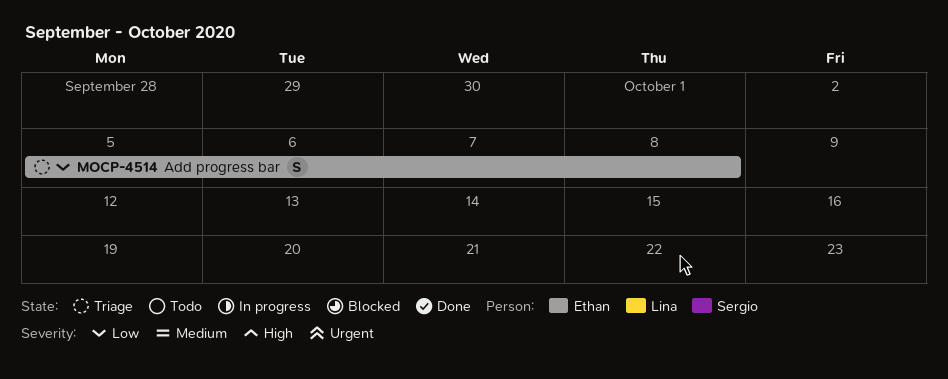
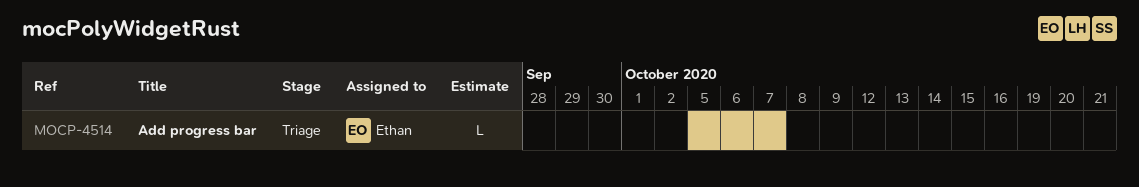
MOCP-4514, estimate: S -> L
MOCP-4514, due: Oct 8 -> Oct 7

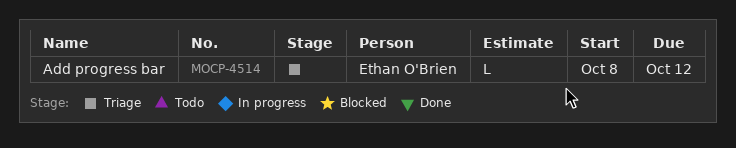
MOCP-4514, start: Oct 5 -> Oct 8
MOCP-4514, due: Oct 7 -> Oct 12

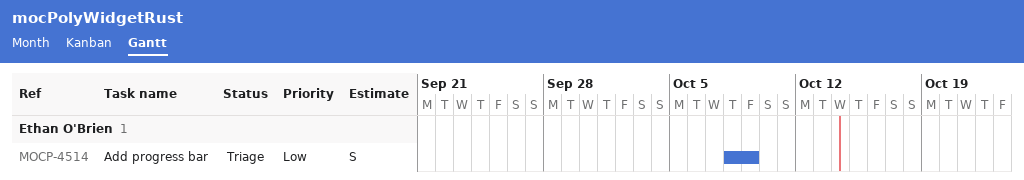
MOCP-4514, estimate: L -> S
MOCP-4514, due: Oct 12 -> Oct 9

